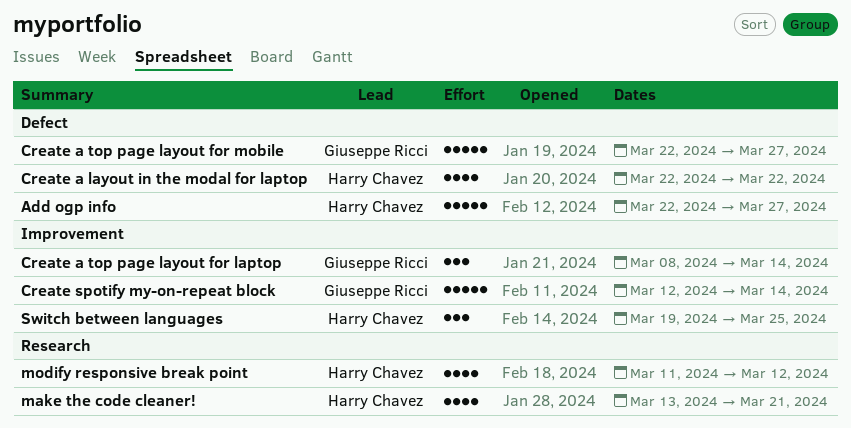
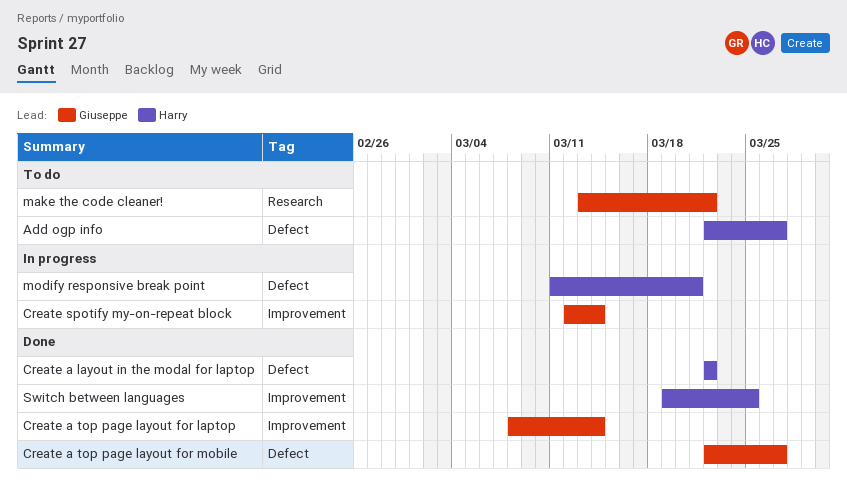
make the code cleaner!, owner: Harry Chavez -> Giuseppe Ricci
make the code cleaner!, due: Mar 21 -> Mar 22
modify responsive break point, label: Research -> Defect
modify responsive break point, due: Mar 12 -> Mar 21

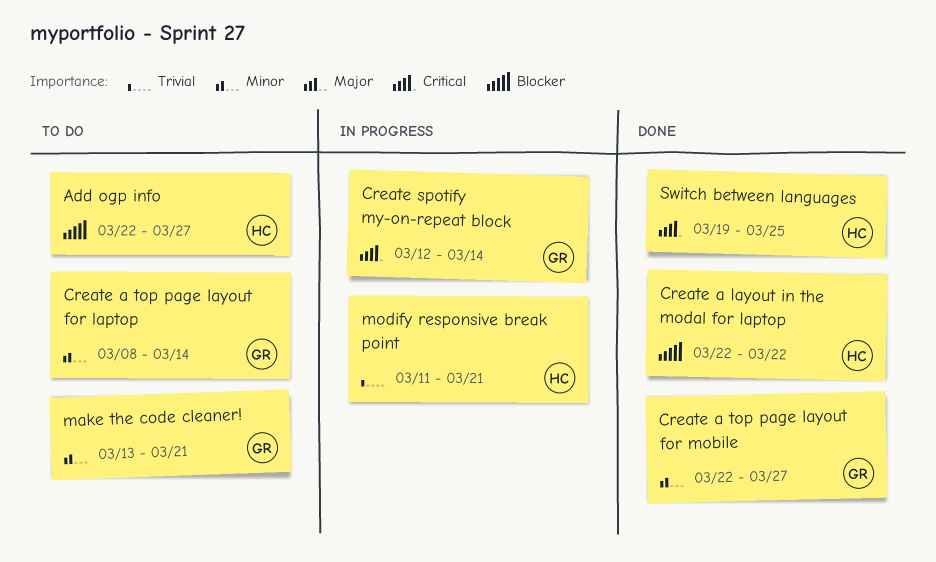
Create a top page layout for laptop, status: Done -> To do
make the code cleaner!, due: Mar 22 -> Mar 21

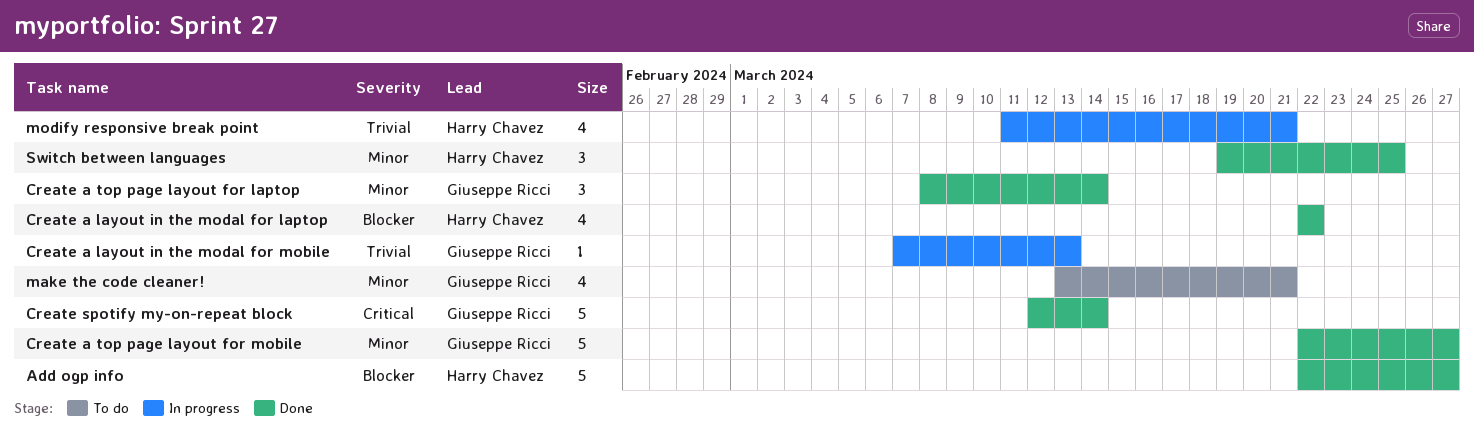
Add ogp info, status: To do -> Done
Create a layout in the modal for mobile: none -> present
Create a top page layout for laptop, status: To do -> Done
Create spotify my-on-repeat block, status: In progress -> Done
Switch between languages, priority: Critical -> Minor

